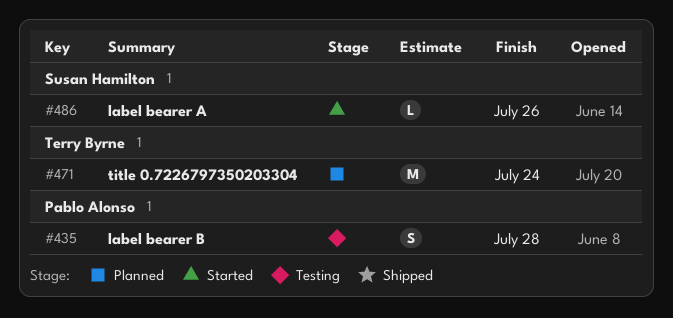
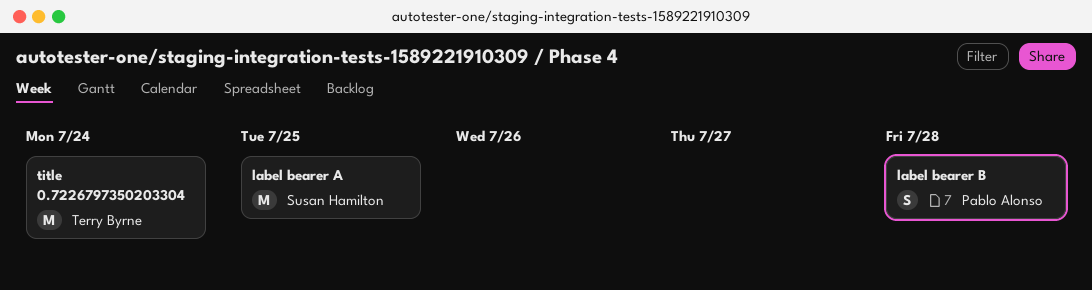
label bearer A, estimate: L -> M
label bearer A, due: Jul 26 -> Jul 25

